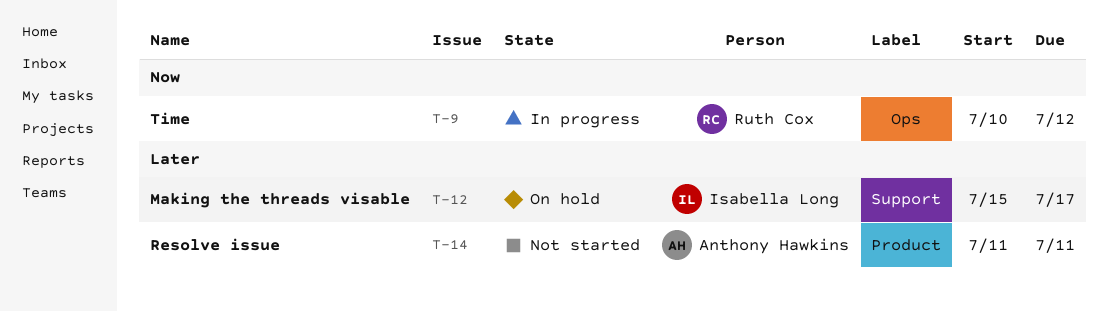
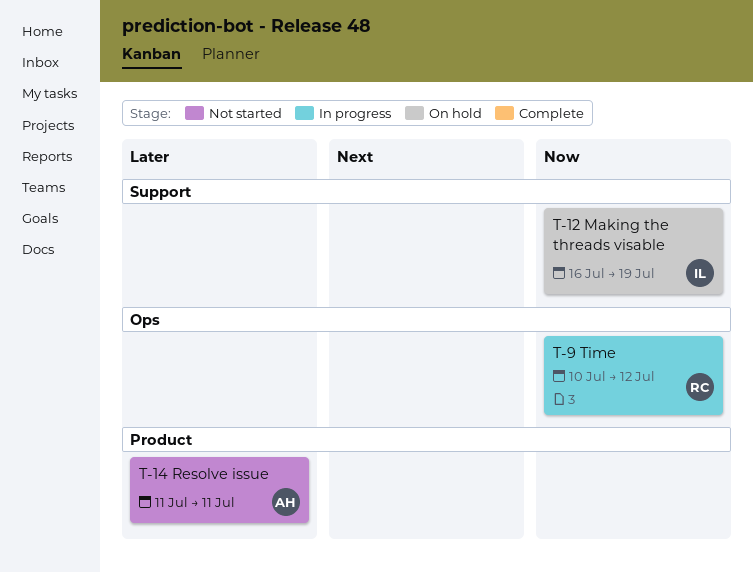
T-12, priority: Later -> Now
T-12, start: Jul 15 -> Jul 16
T-12, due: Jul 17 -> Jul 19

